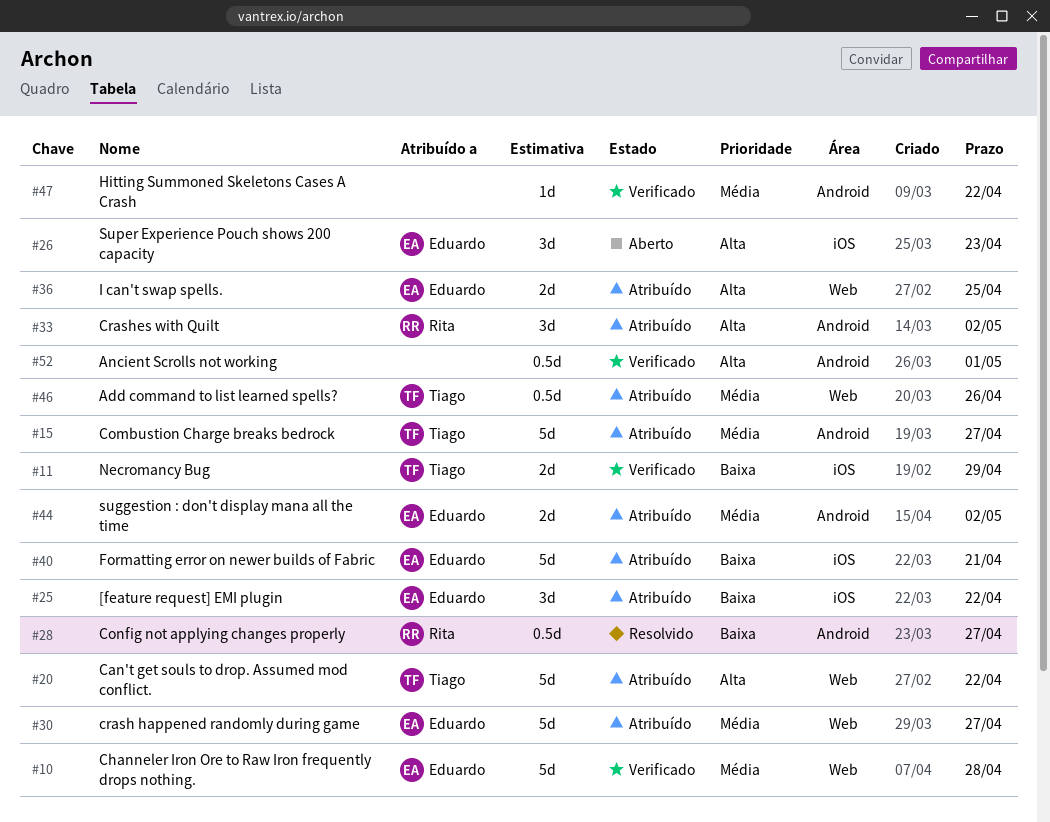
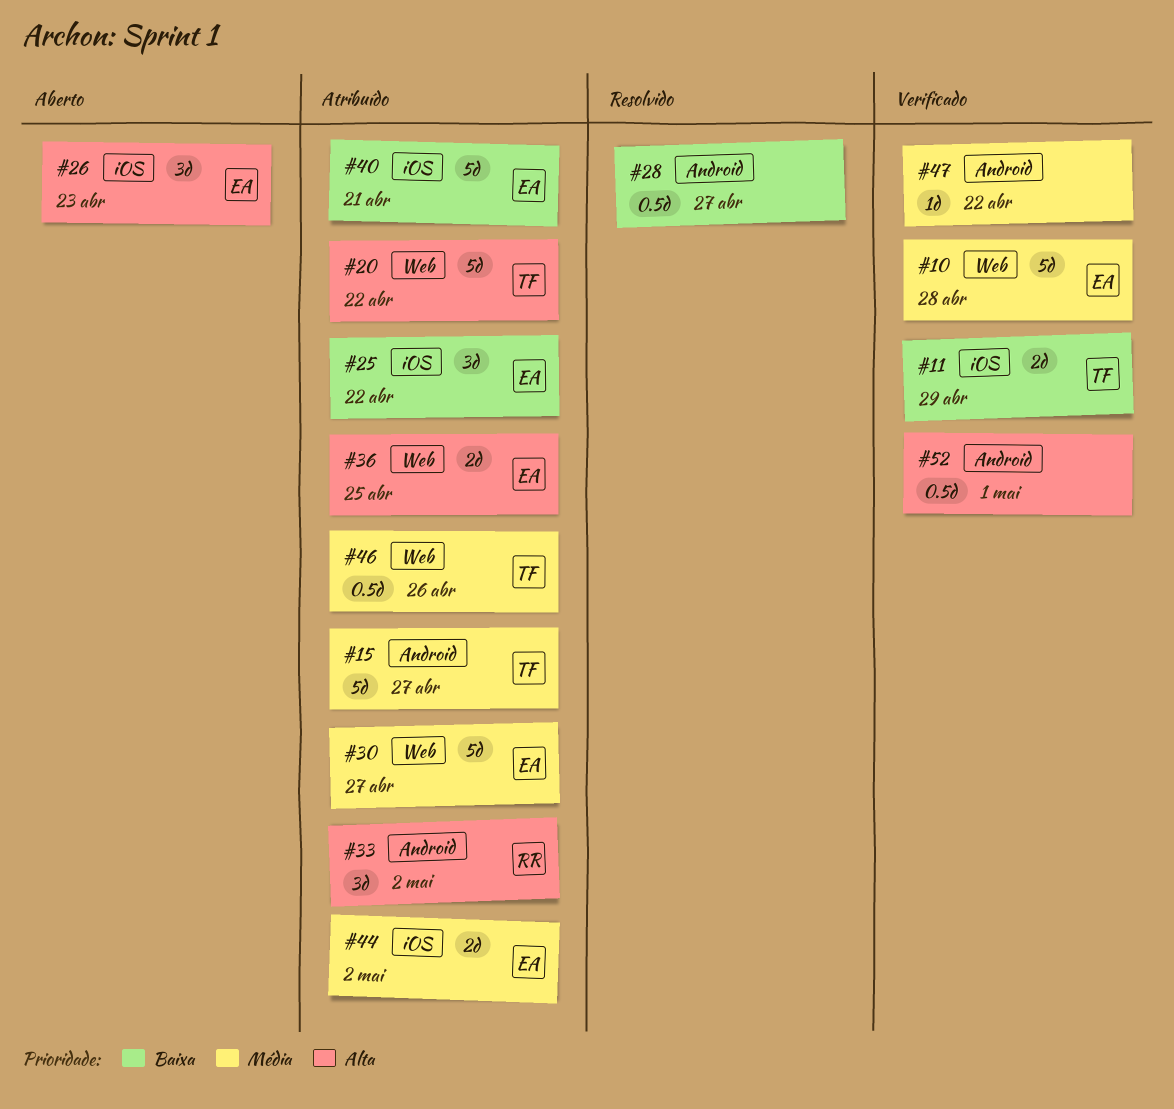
#28, owner: Rita -> none
#44, label: Android -> iOS

